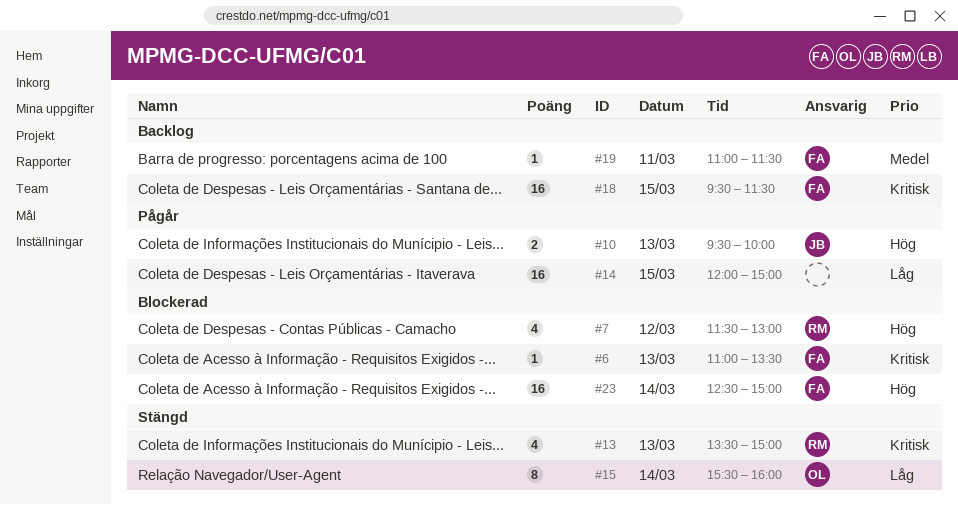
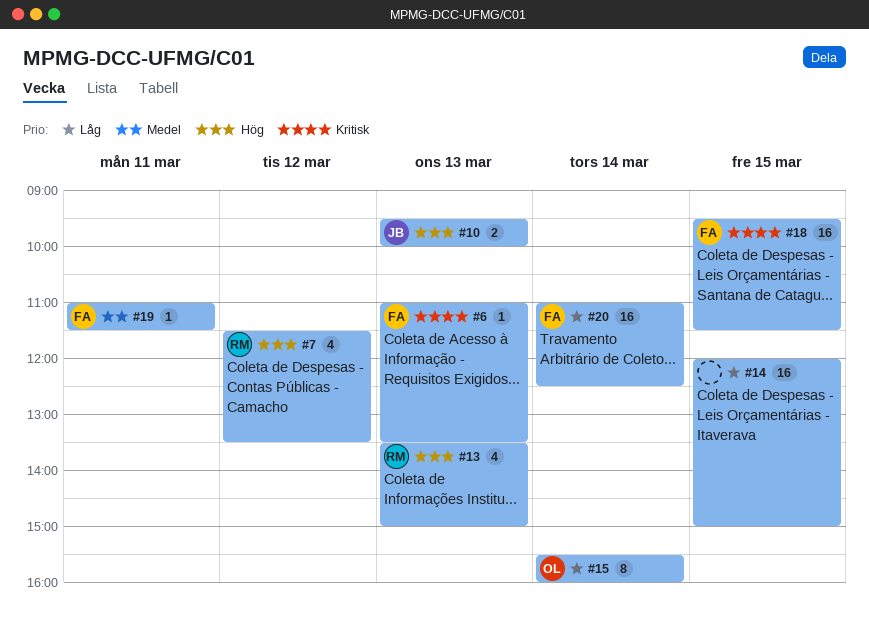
#7, ends: 13:00 -> 13:30
#13, priority: Kritisk -> Hög
#20: none -> present
#23: present -> none

